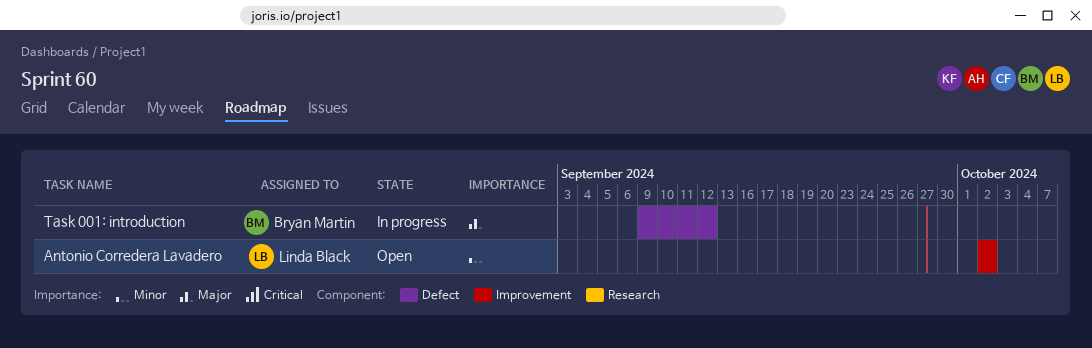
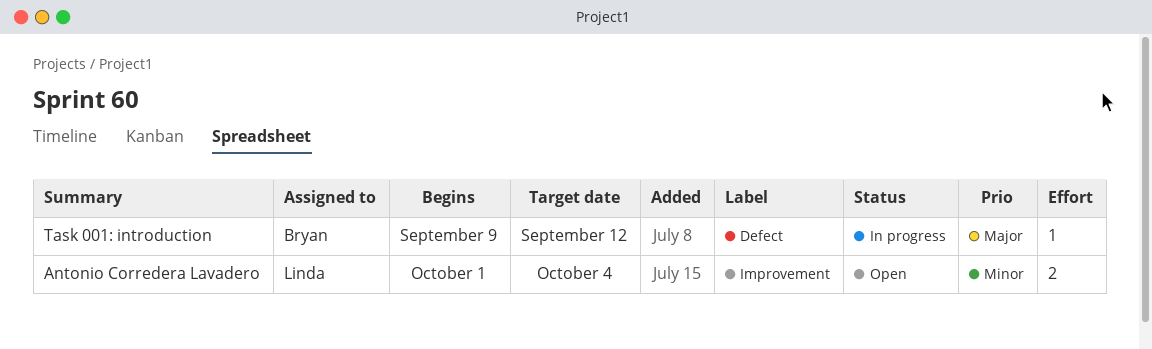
Antonio Corredera Lavadero, start: Oct 2 -> Oct 1
Antonio Corredera Lavadero, due: Oct 2 -> Oct 4

